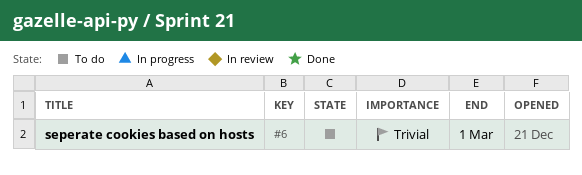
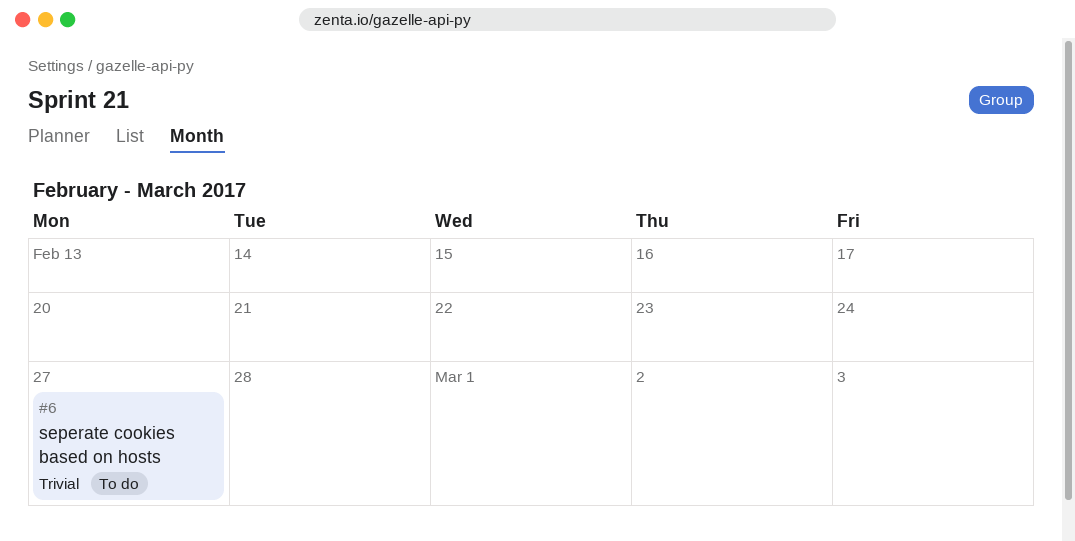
#6, due: Mar 1 -> Feb 27

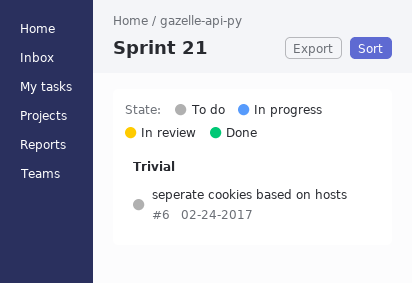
#6, due: Feb 27 -> Feb 24

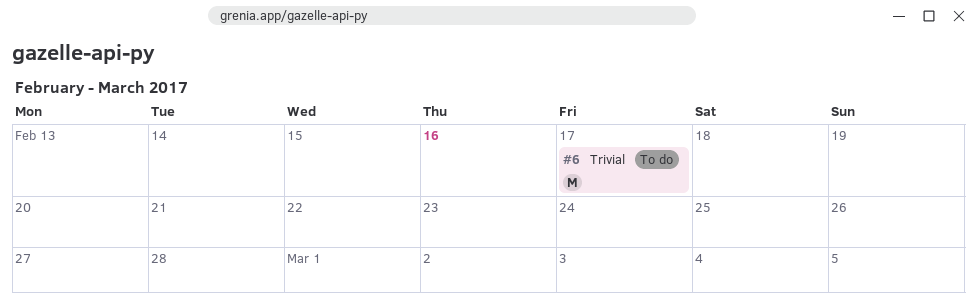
#6, due: Feb 24 -> Feb 17

